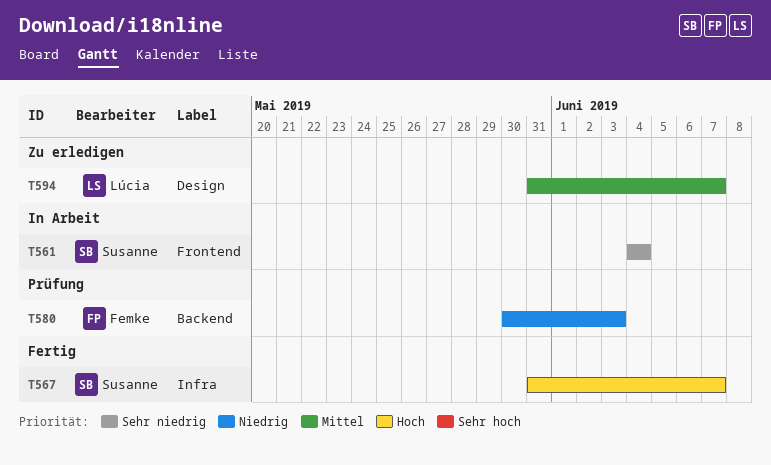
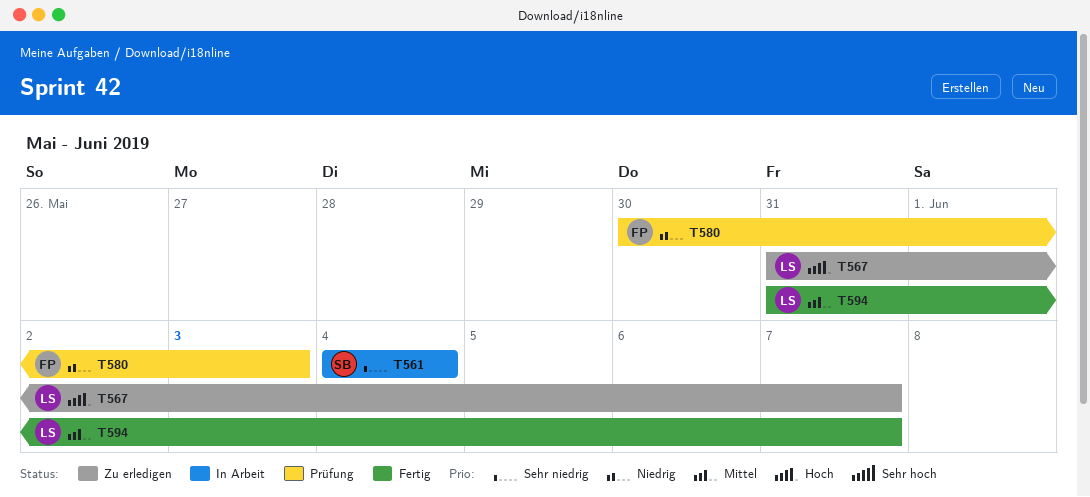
T567, status: Fertig -> Zu erledigen
T567, owner: Susanne -> Lúcia
T594, status: Zu erledigen -> Fertig

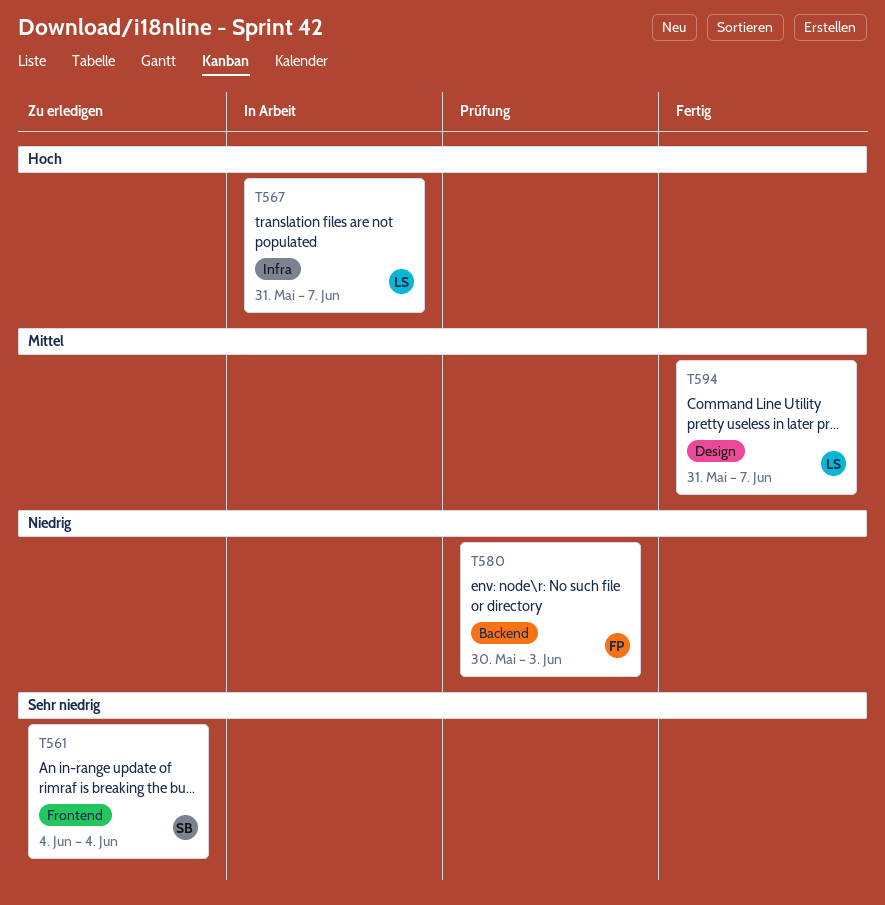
T561, status: In Arbeit -> Zu erledigen
T567, status: Zu erledigen -> In Arbeit

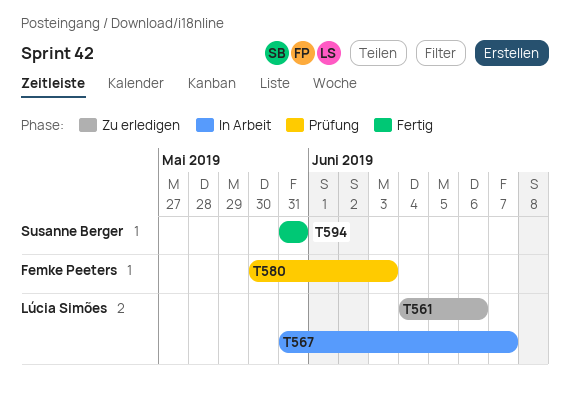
T561, owner: Susanne Berger -> Lúcia Simões
T561, due: Jun 4 -> Jun 6
T594, owner: Lúcia Simões -> Susanne Berger
T594, due: Jun 7 -> May 31

